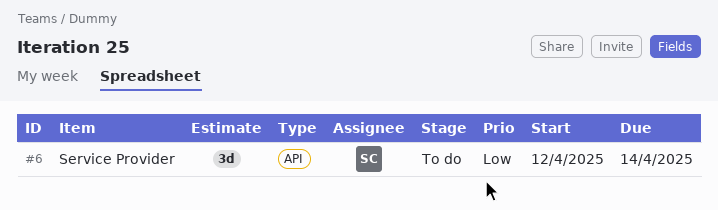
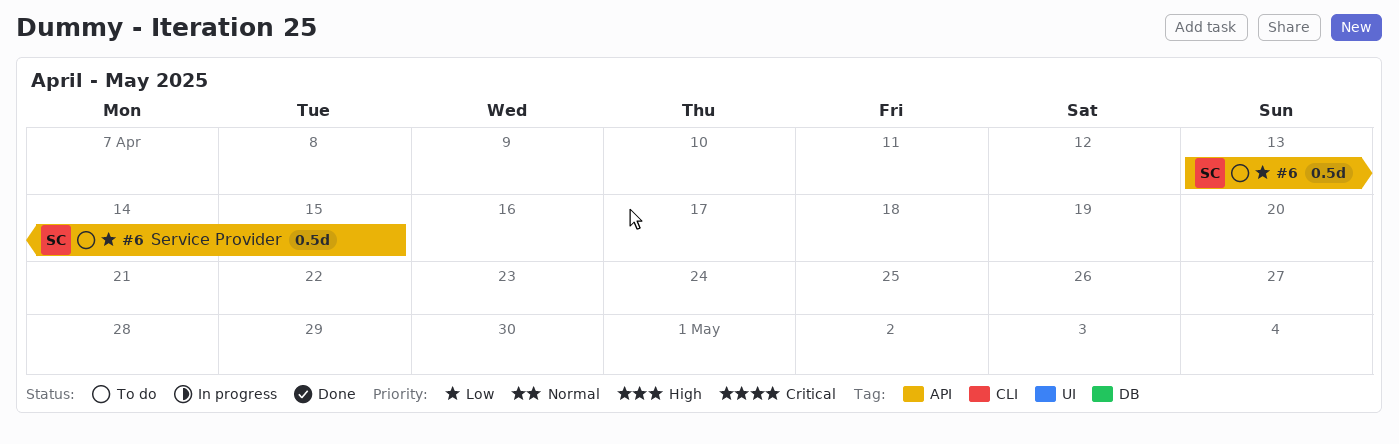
#6, estimate: 3d -> 0.5d
#6, start: Apr 12 -> Apr 13
#6, due: Apr 14 -> Apr 15

